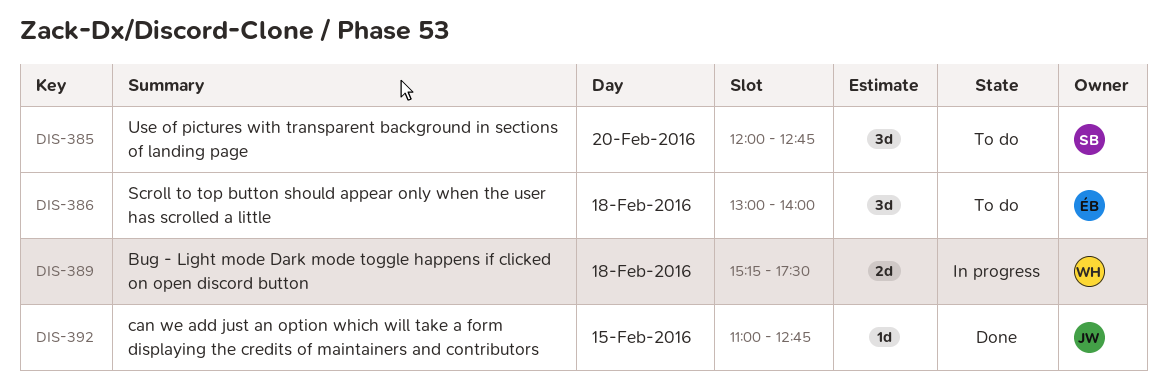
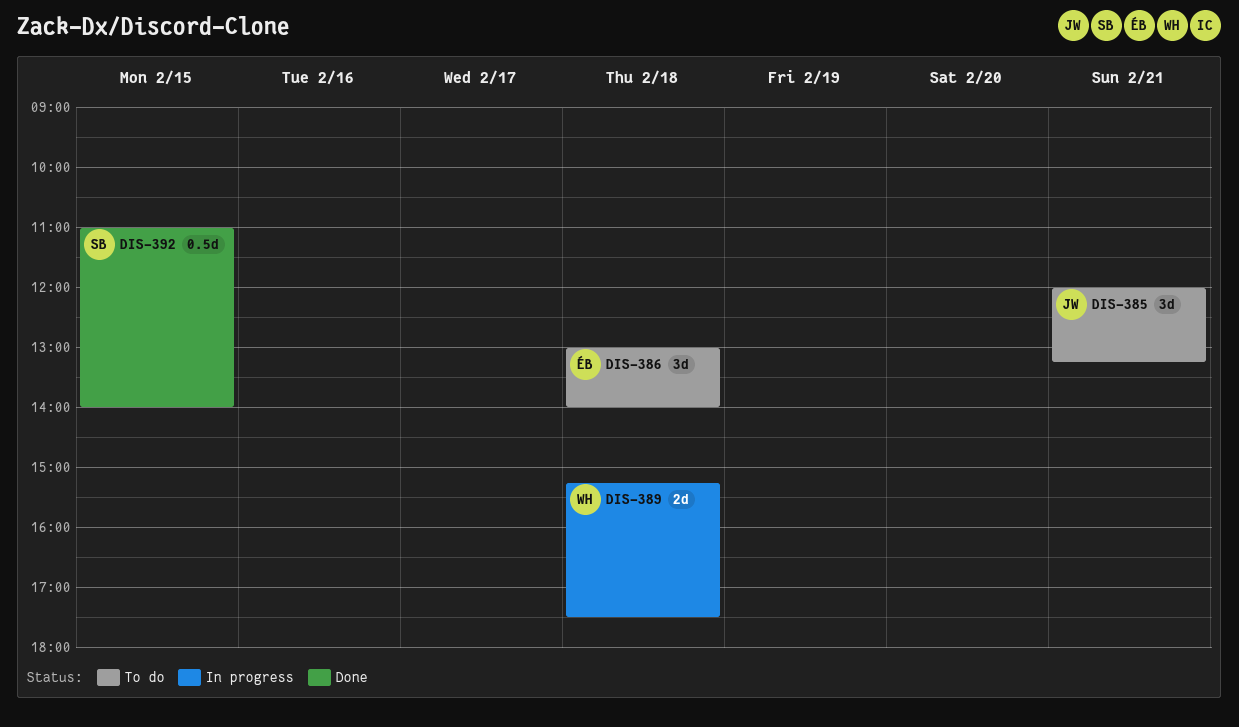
DIS-385, owner: SB -> JW
DIS-385, day: Feb 20 -> Feb 21
DIS-385, ends: 12:45 -> 13:15
DIS-392, owner: JW -> SB
DIS-392, estimate: 1d -> 0.5d
DIS-392, ends: 12:45 -> 14:00

